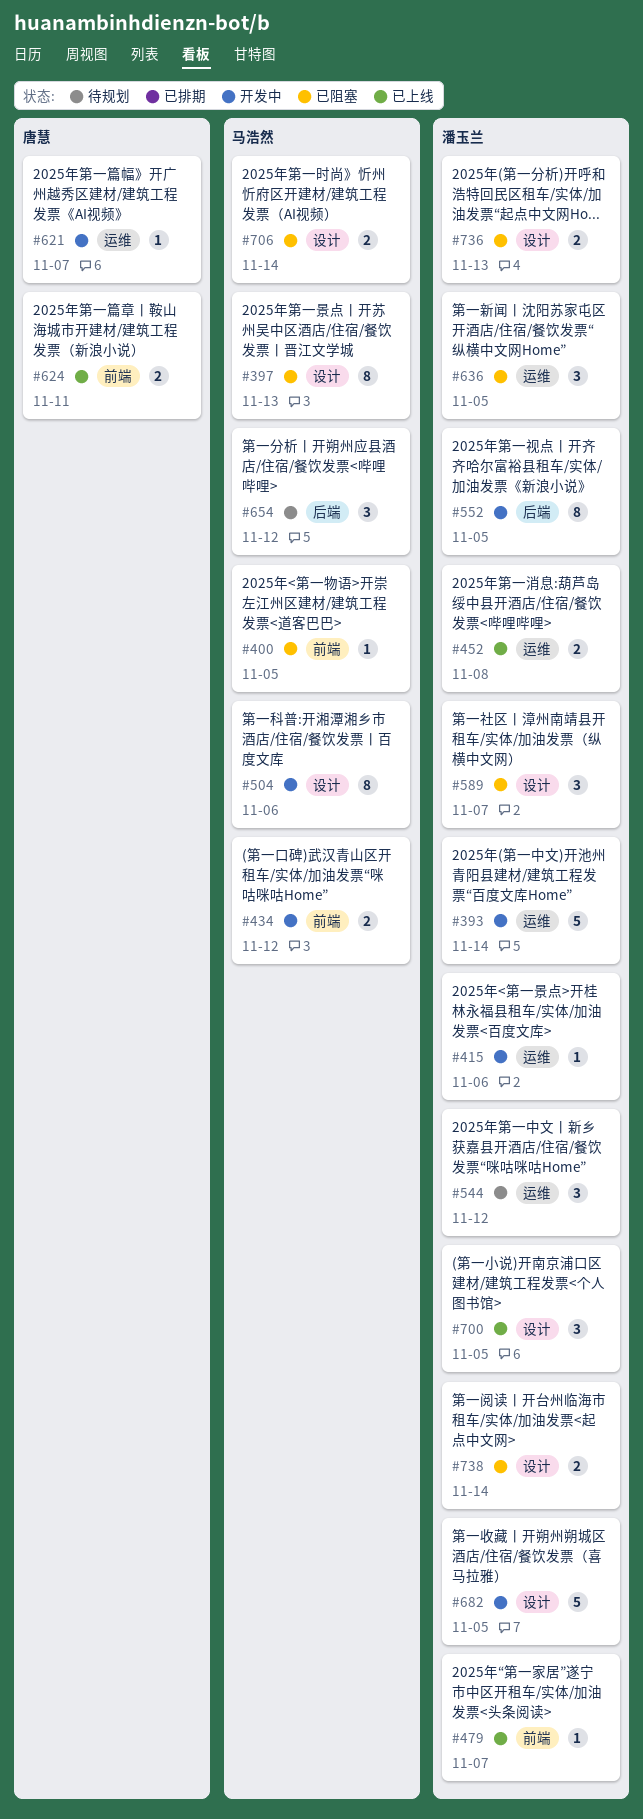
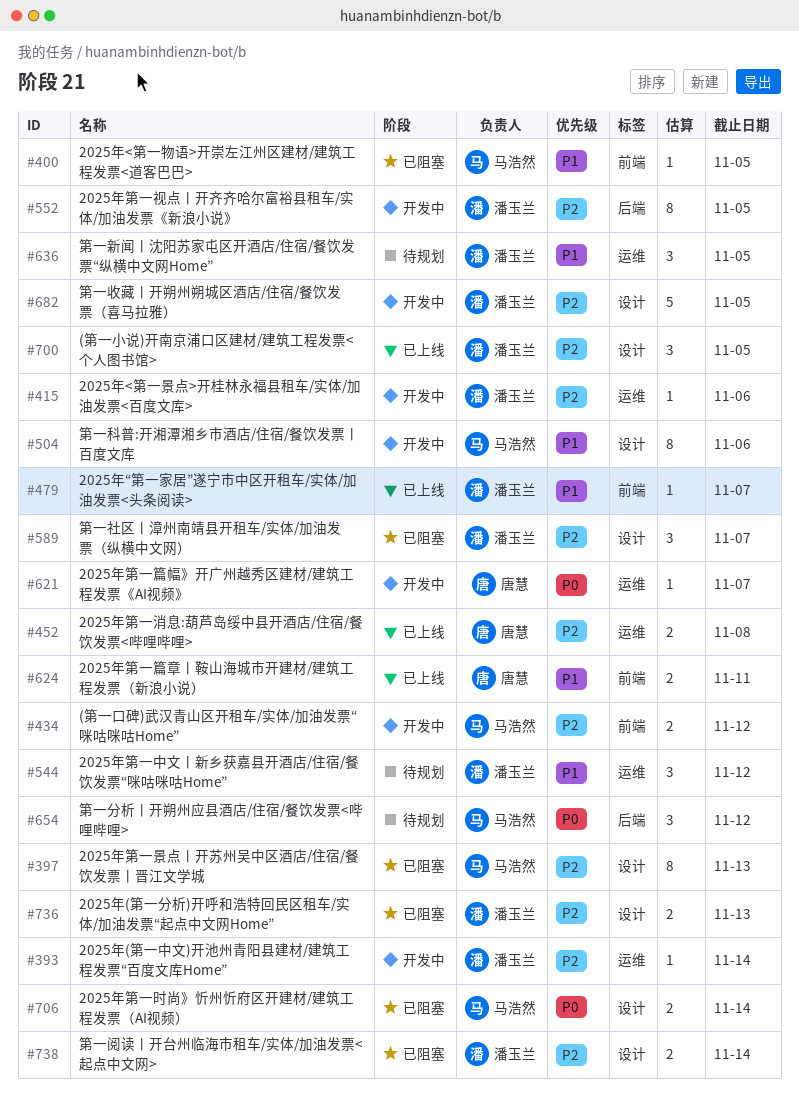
#393, estimate: 5 -> 1
#452, owner: 潘玉兰 -> 唐慧
#636, status: 已阻塞 -> 待规划

